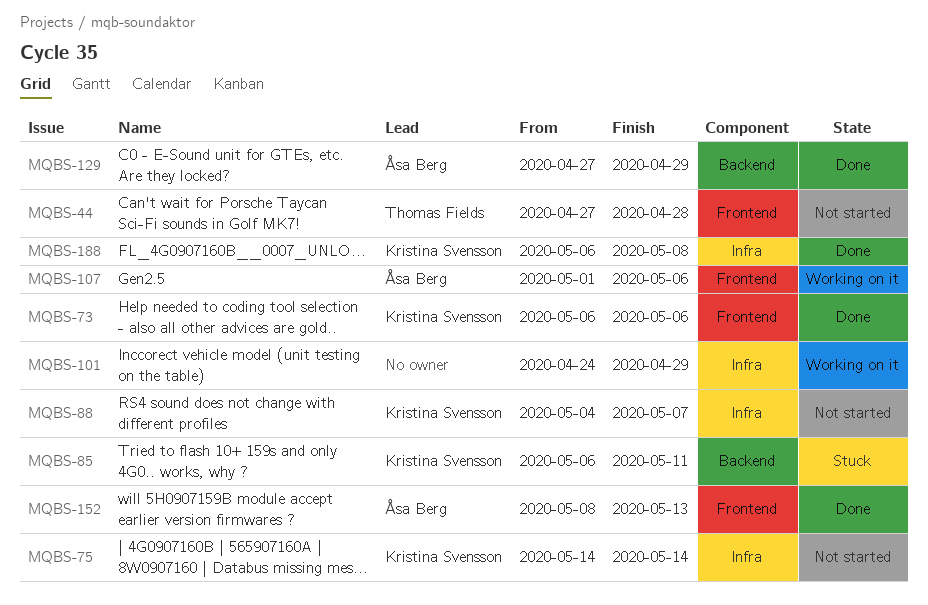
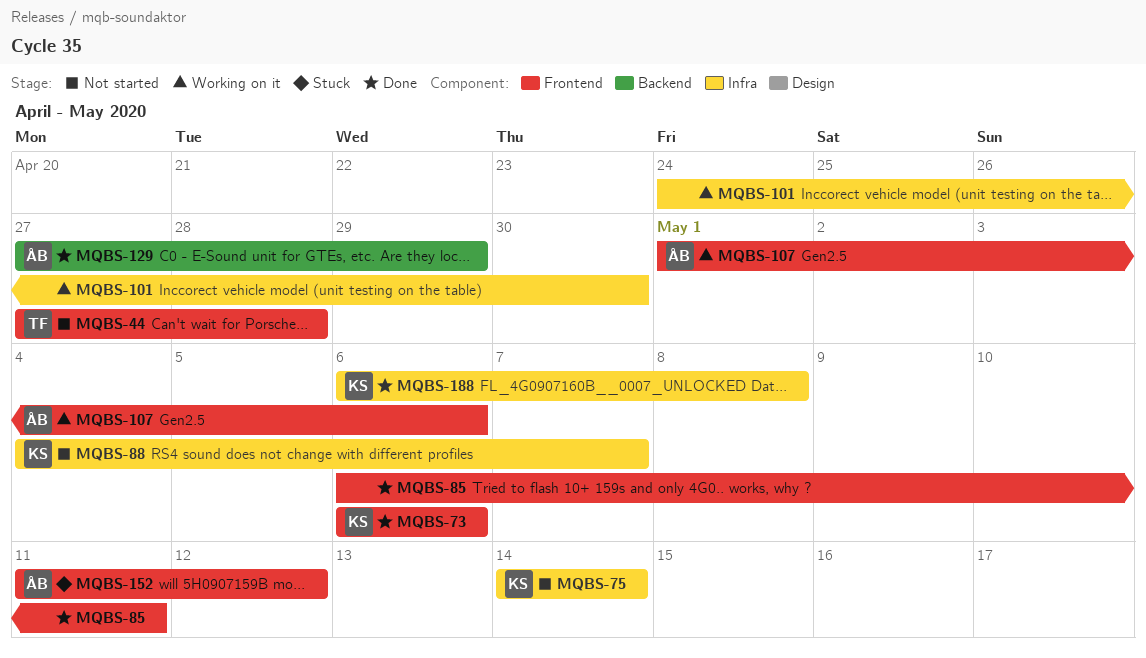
MQBS-85, status: Stuck -> Done
MQBS-85, owner: Kristina Svensson -> none
MQBS-85, label: Backend -> Frontend
MQBS-101, due: Apr 29 -> Apr 30
MQBS-152, status: Done -> Stuck
MQBS-152, start: May 8 -> May 11
MQBS-152, due: May 13 -> May 12

